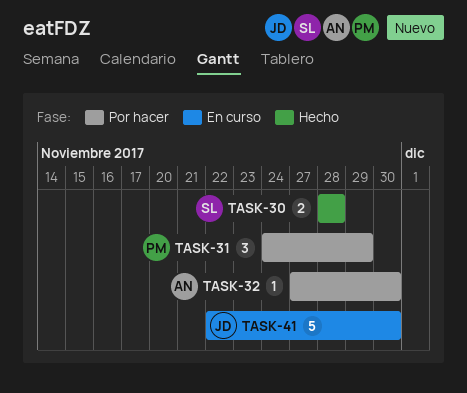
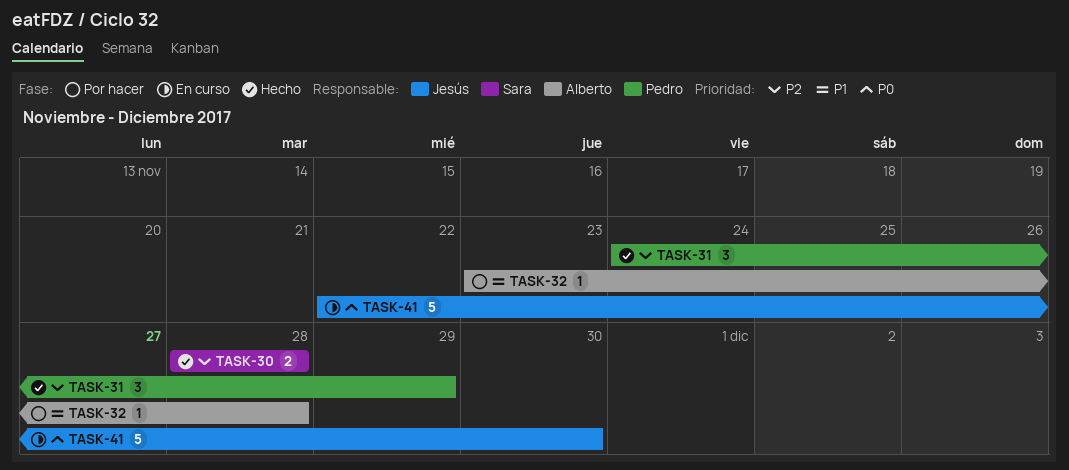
TASK-31, status: Por hacer -> Hecho
TASK-32, start: Nov 27 -> Nov 23
TASK-32, due: Nov 30 -> Nov 28

